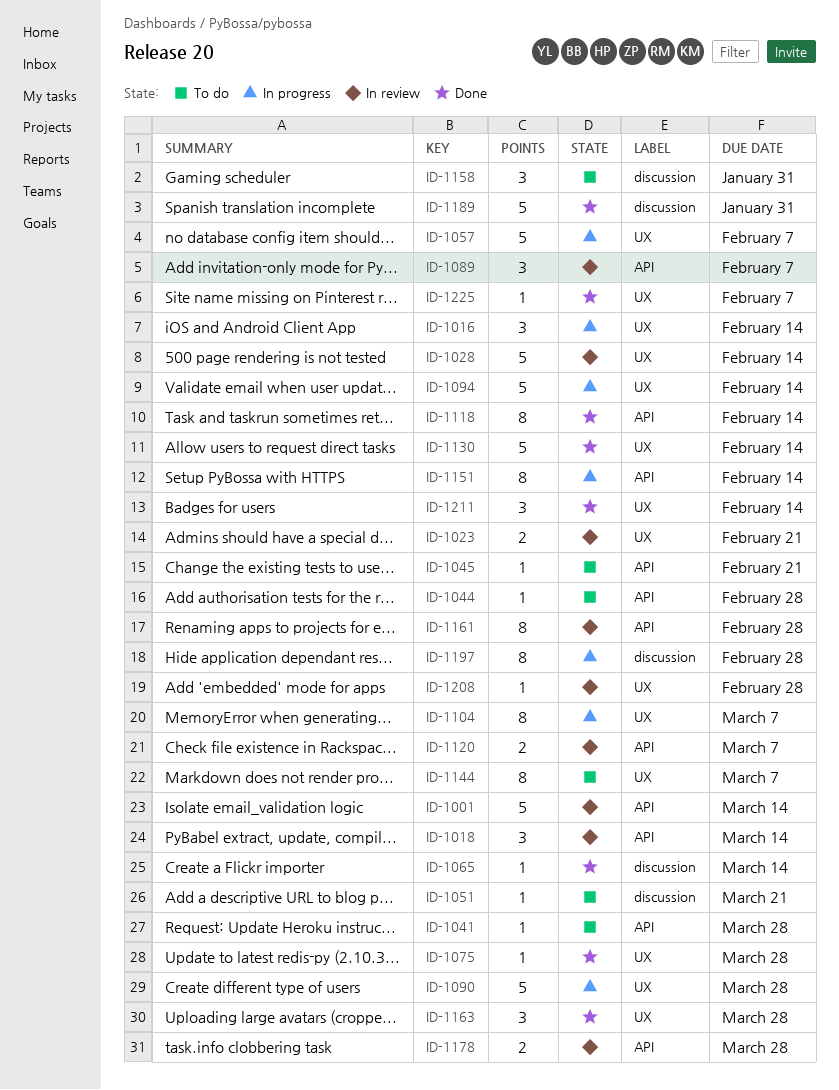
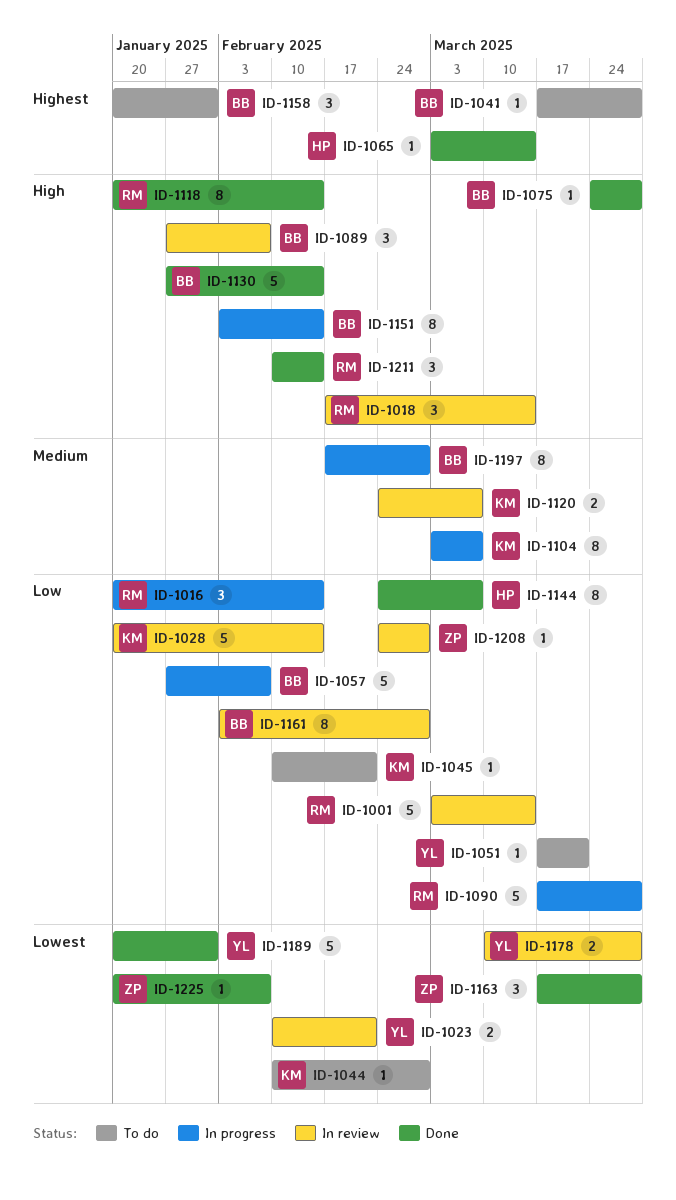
ID-1094: present -> none
ID-1144, status: To do -> Done

